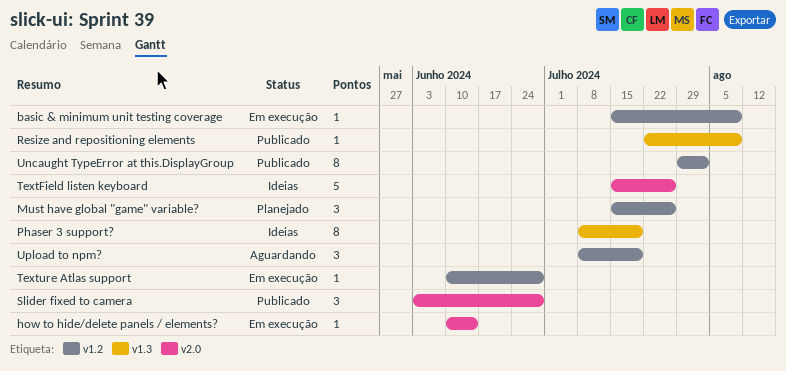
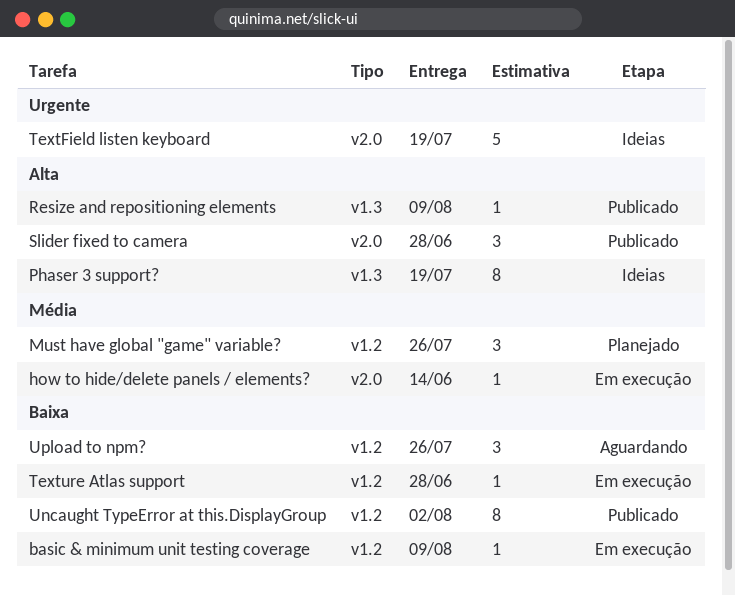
TextField listen keyboard, due: Jul 26 -> Jul 19
Upload to npm?, due: Jul 19 -> Jul 26

